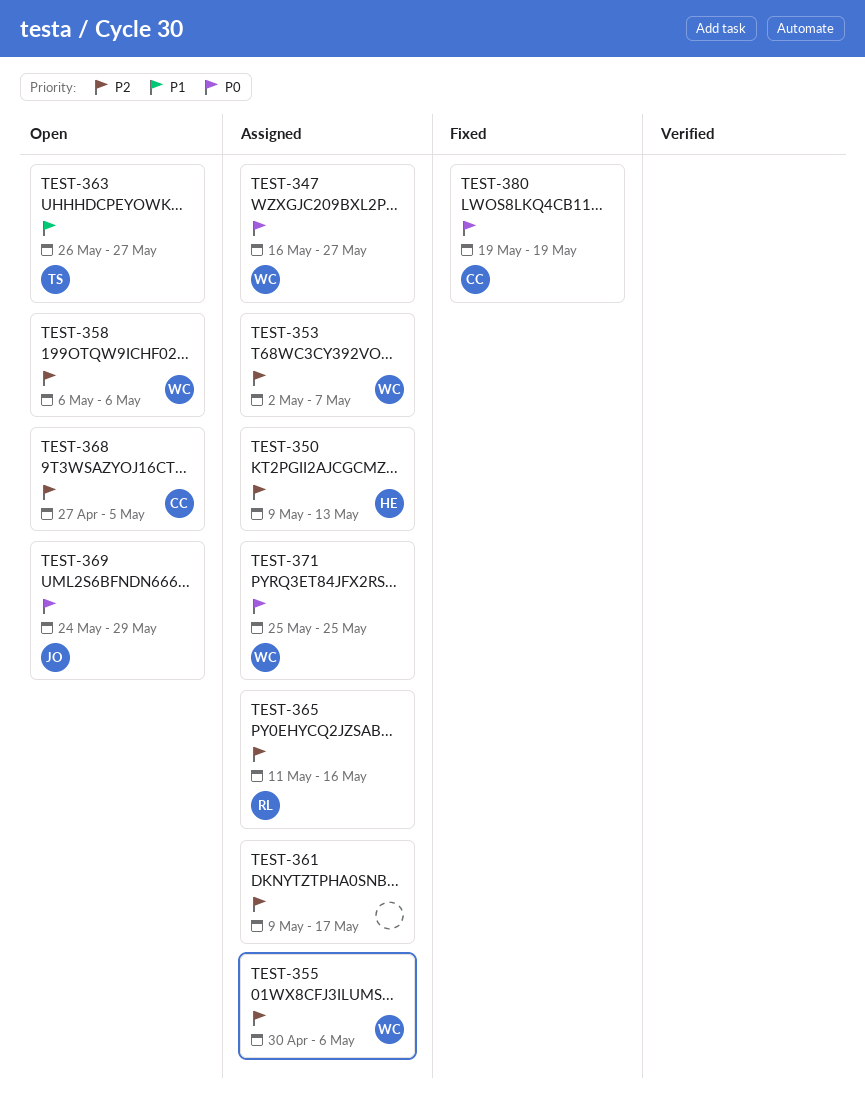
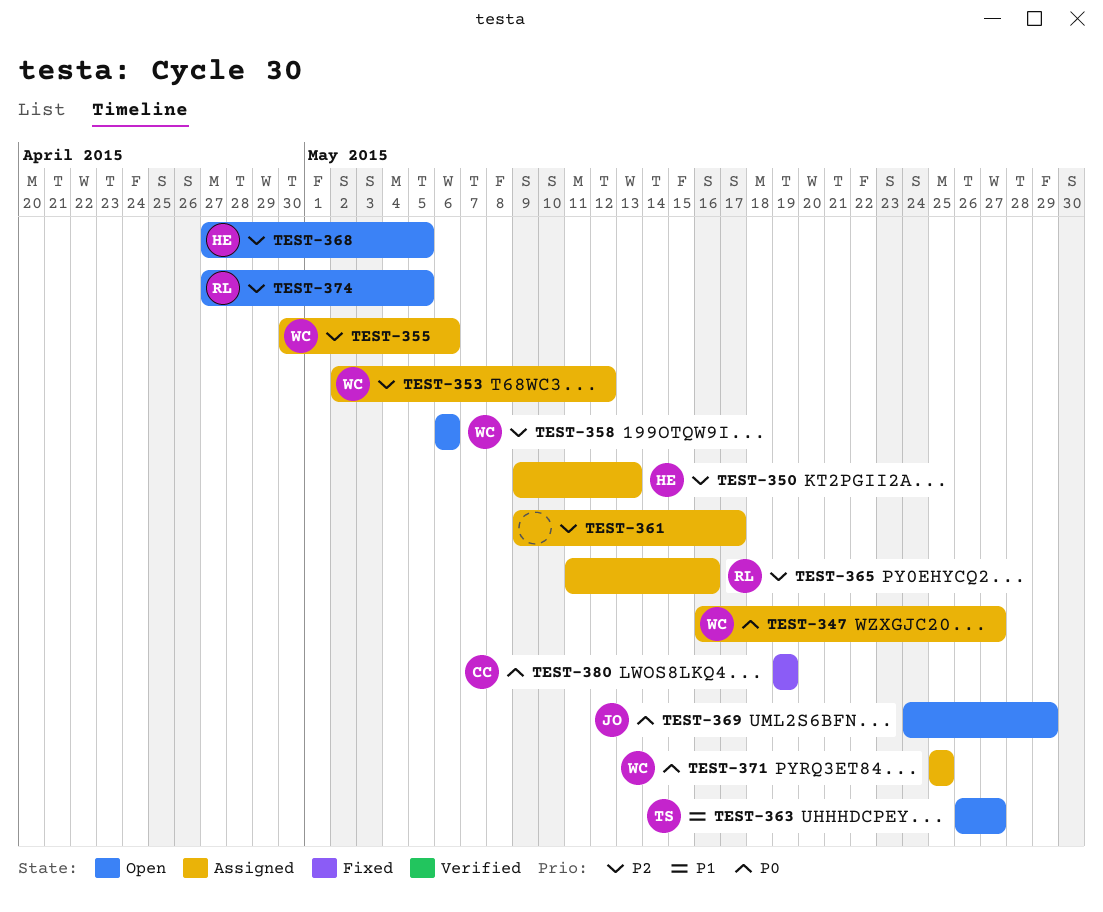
TEST-353, due: May 7 -> May 12
TEST-368, owner: CC -> HE
TEST-374: none -> present

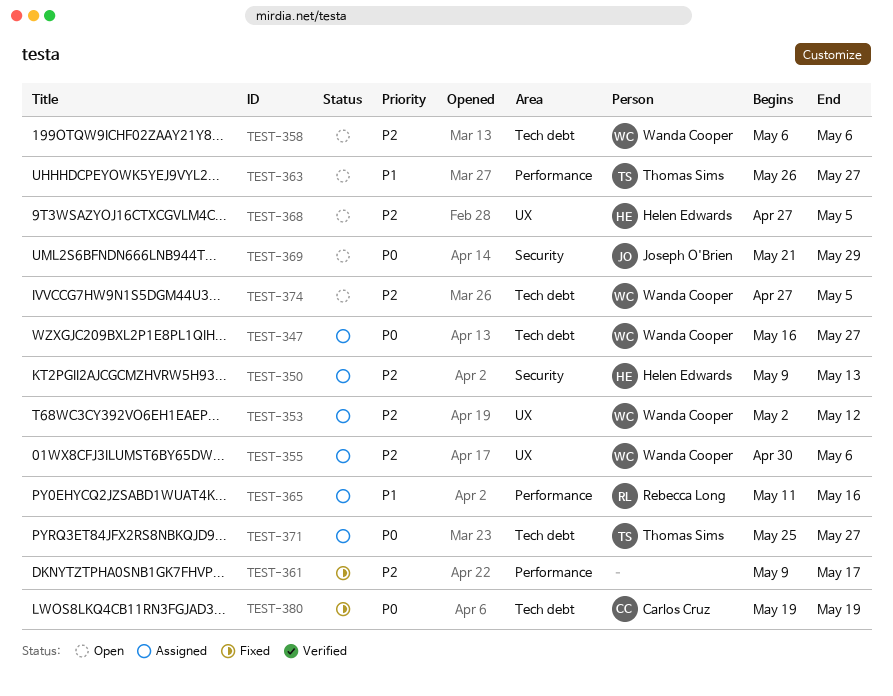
TEST-361, status: Assigned -> Fixed
TEST-365, priority: P2 -> P1
TEST-369, start: May 24 -> May 21
TEST-371, owner: Wanda Cooper -> Thomas Sims
TEST-371, due: May 25 -> May 27
TEST-374, owner: Rebecca Long -> Wanda Cooper

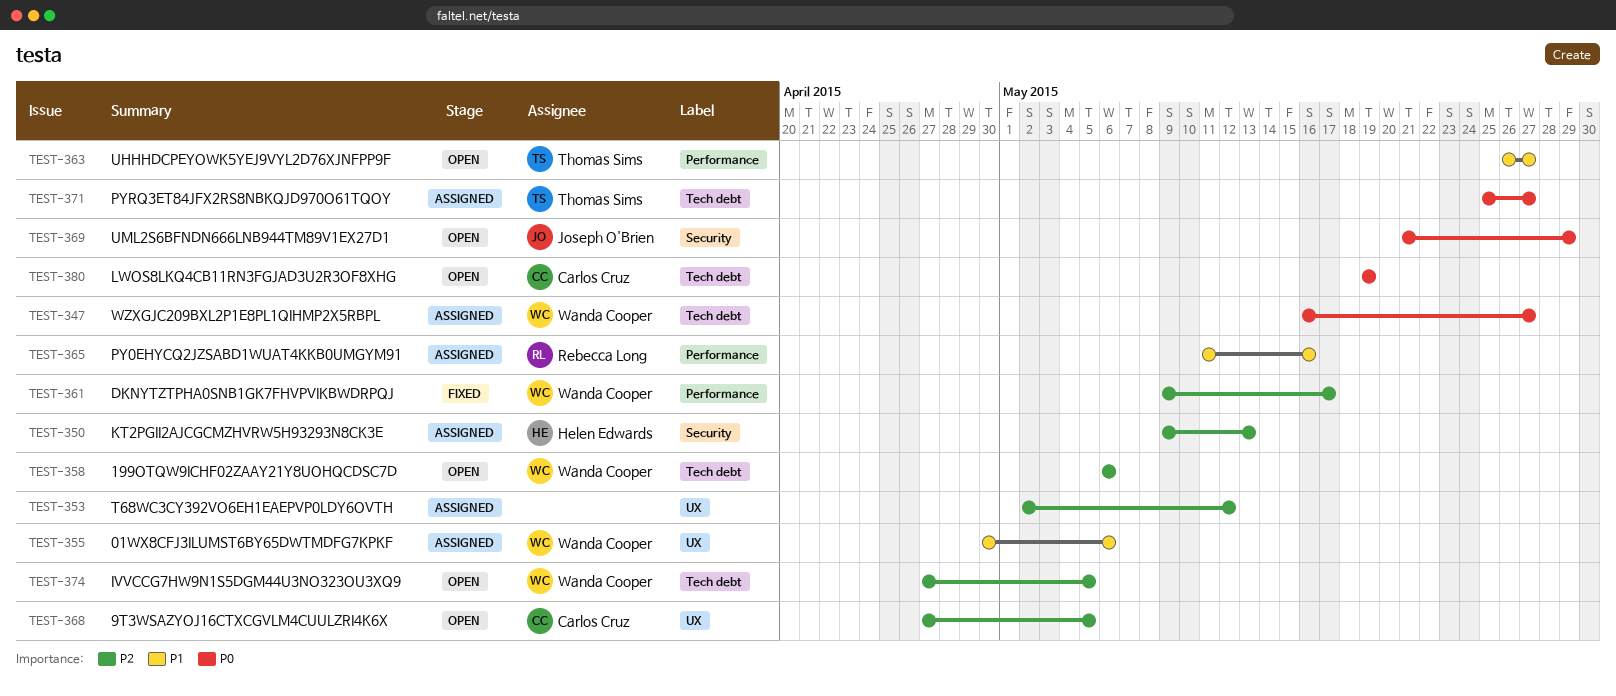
TEST-353, owner: Wanda Cooper -> none
TEST-355, priority: P2 -> P1
TEST-361, owner: none -> Wanda Cooper
TEST-368, owner: Helen Edwards -> Carlos Cruz
TEST-380, status: Fixed -> Open

